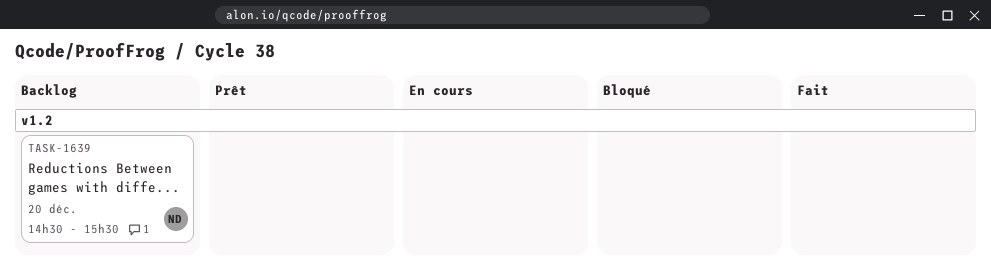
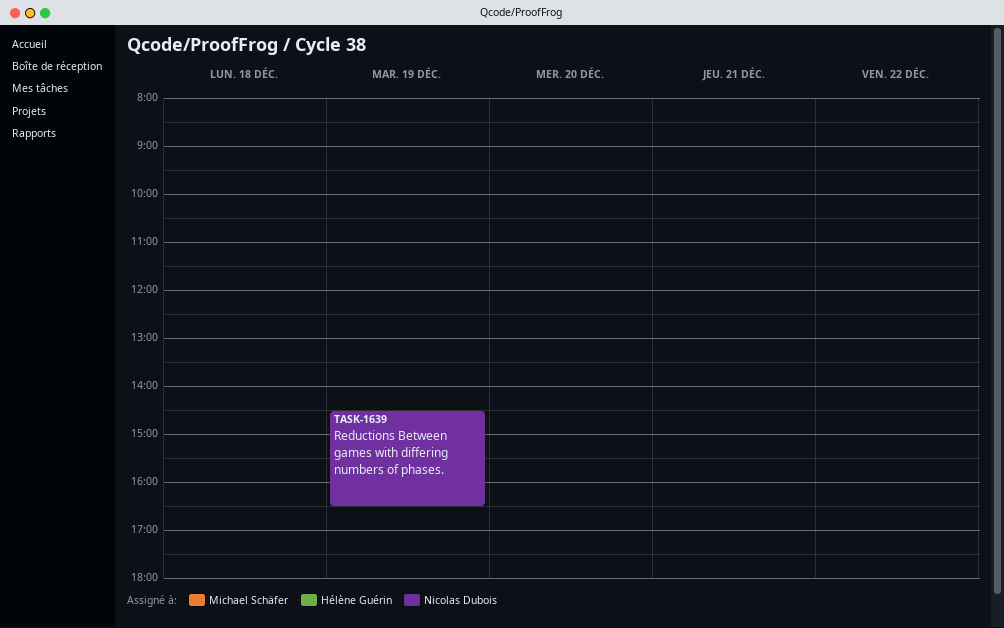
TASK-1639, day: Dec 20 -> Dec 19
TASK-1639, ends: 15:30 -> 16:30

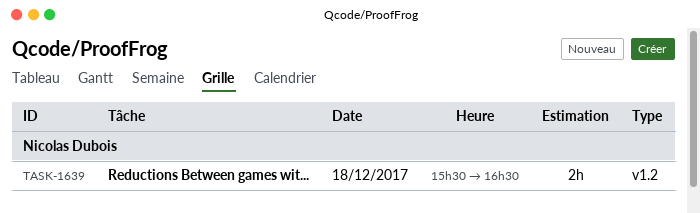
TASK-1639, day: Dec 19 -> Dec 18
TASK-1639, begins: 14:30 -> 15:30

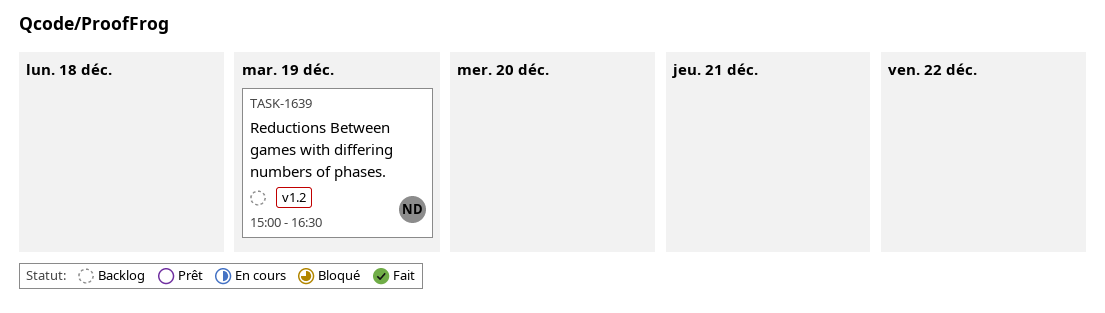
TASK-1639, day: Dec 18 -> Dec 19
TASK-1639, begins: 15:30 -> 15:00

